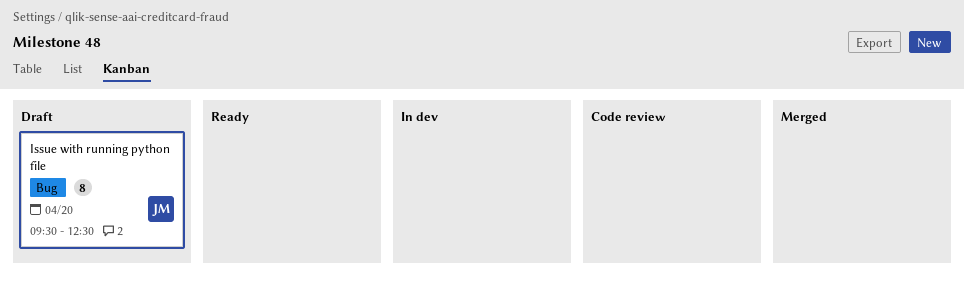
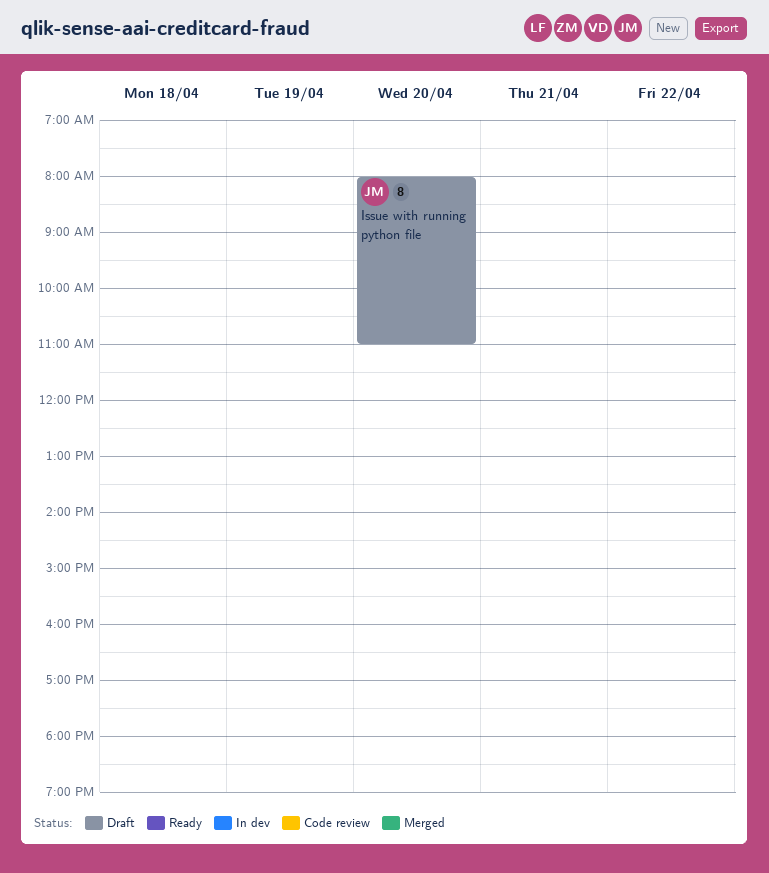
Issue with running python file, begins: 09:30 -> 08:00
Issue with running python file, ends: 12:30 -> 11:00

